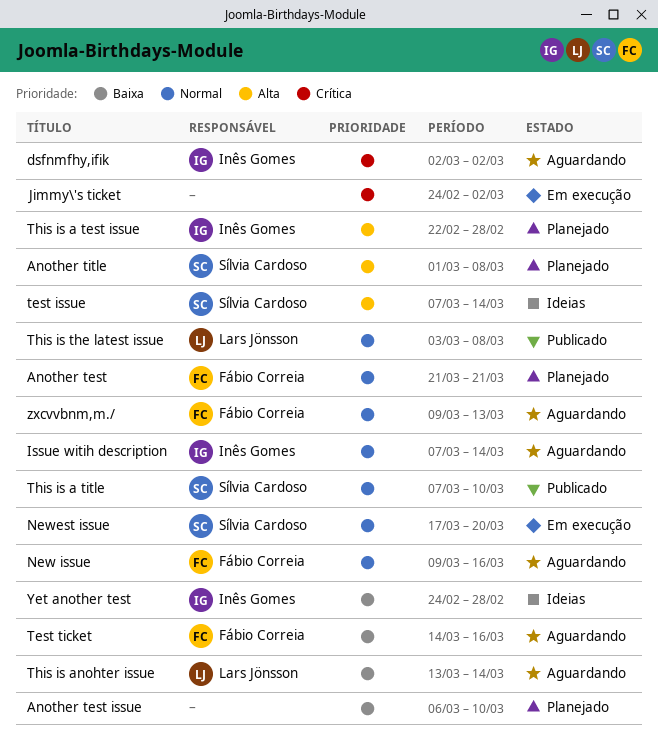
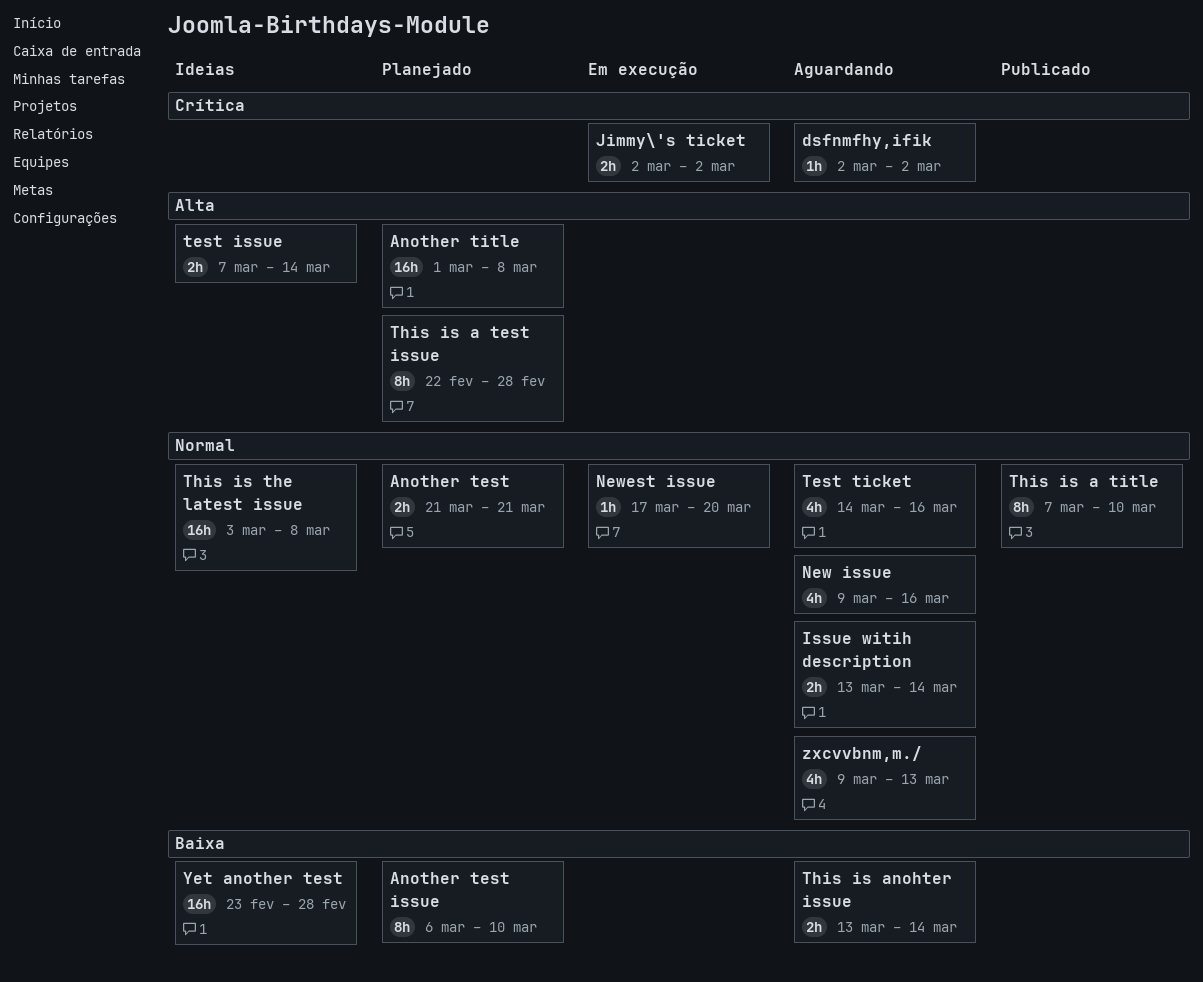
Issue witih description, start: Mar 7 -> Mar 13
Jimmy\'s ticket, start: Feb 24 -> Mar 2
Test ticket, priority: Baixa -> Normal
This is the latest issue, status: Publicado -> Ideias
Yet another test, start: Feb 24 -> Feb 23

